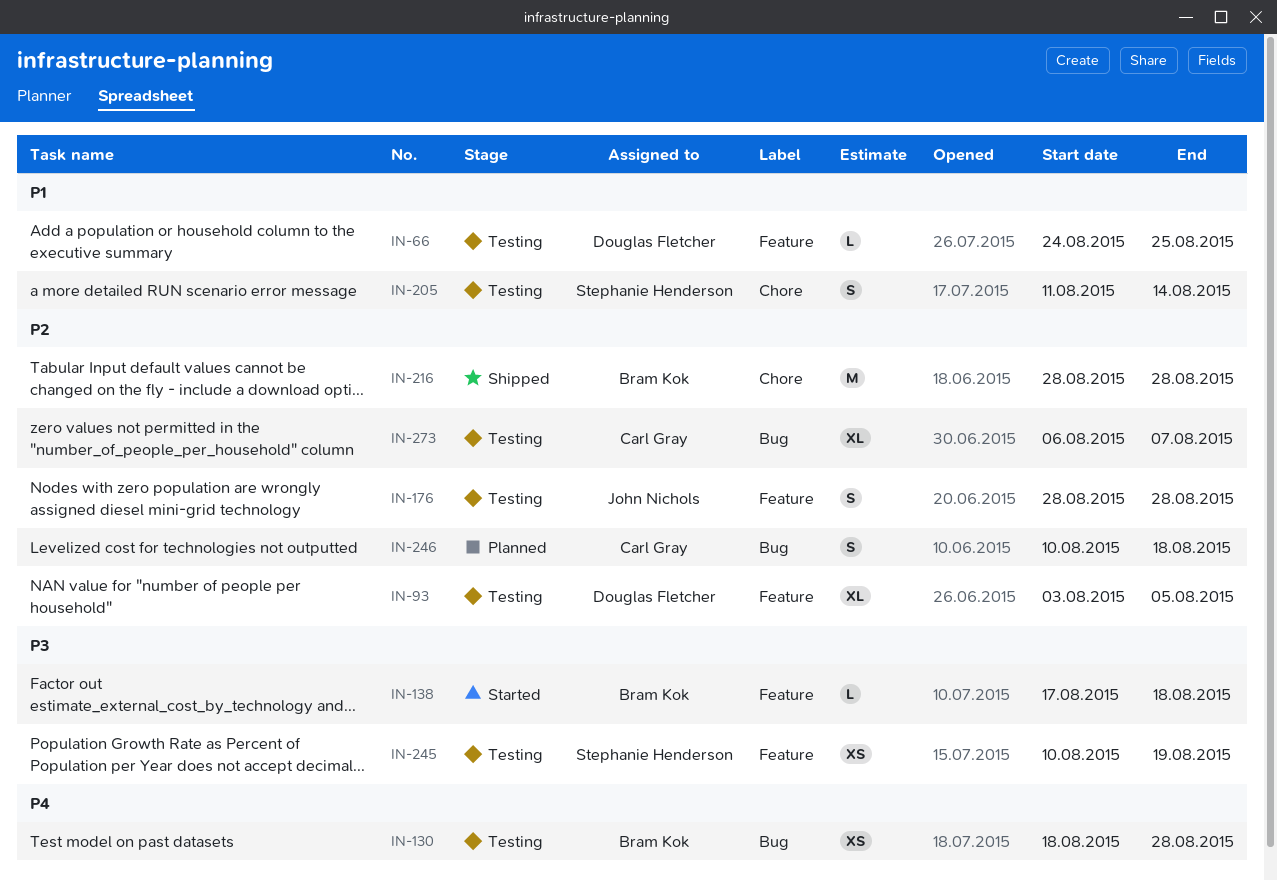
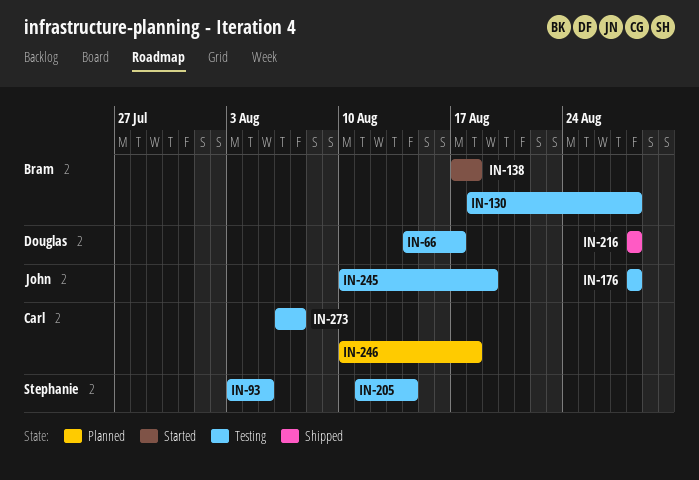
IN-66, start: Aug 24 -> Aug 14
IN-66, due: Aug 25 -> Aug 17
IN-93, owner: Douglas Fletcher -> Stephanie Henderson
IN-216, owner: Bram Kok -> Douglas Fletcher
IN-245, owner: Stephanie Henderson -> John Nichols

